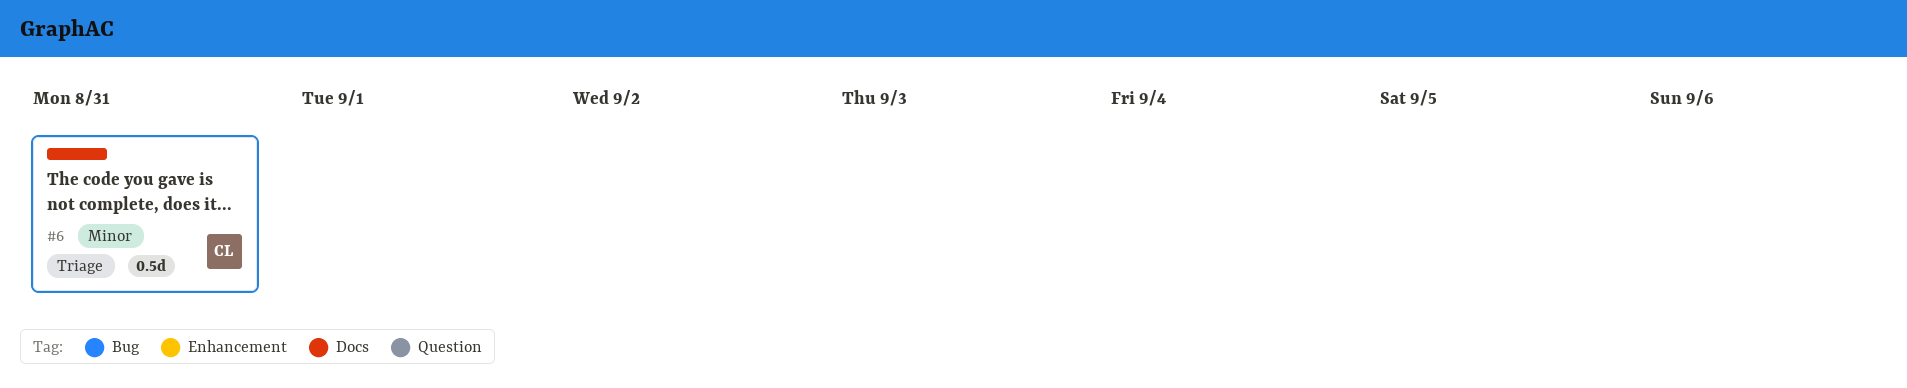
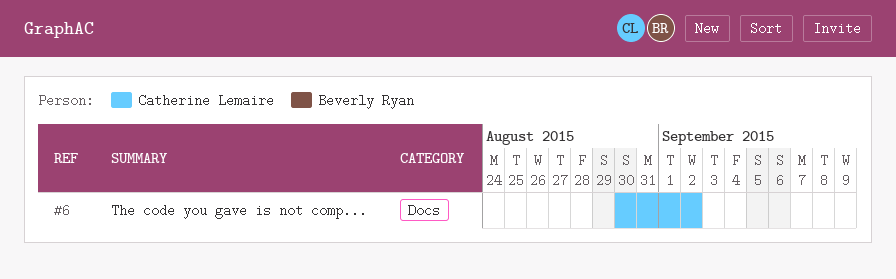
#6, due: Aug 31 -> Sep 2

